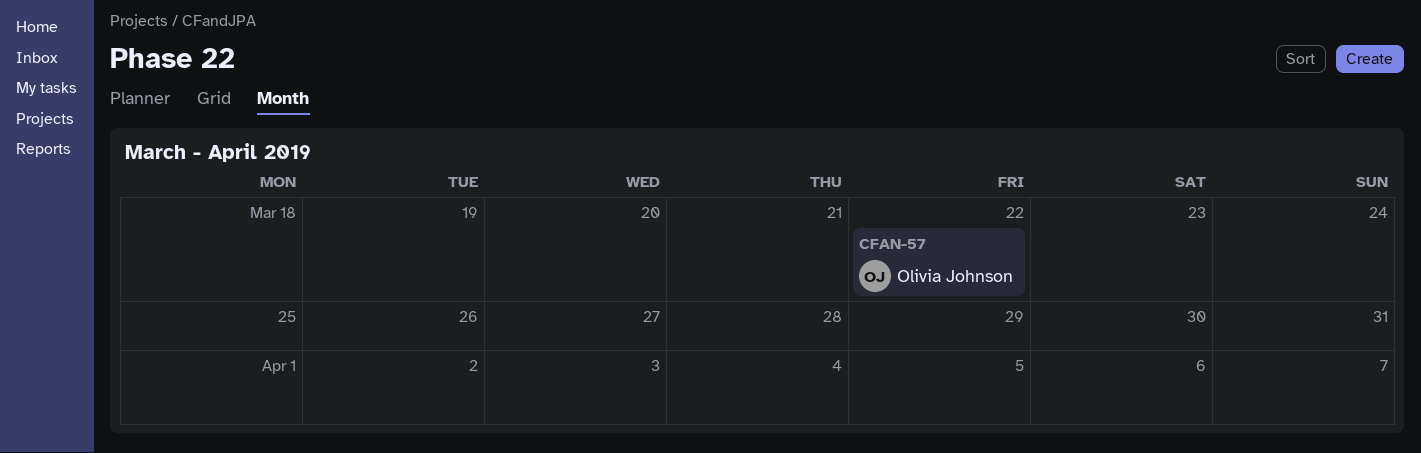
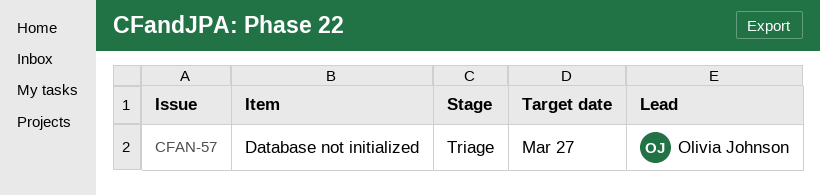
CFAN-57, due: Mar 22 -> Mar 27

